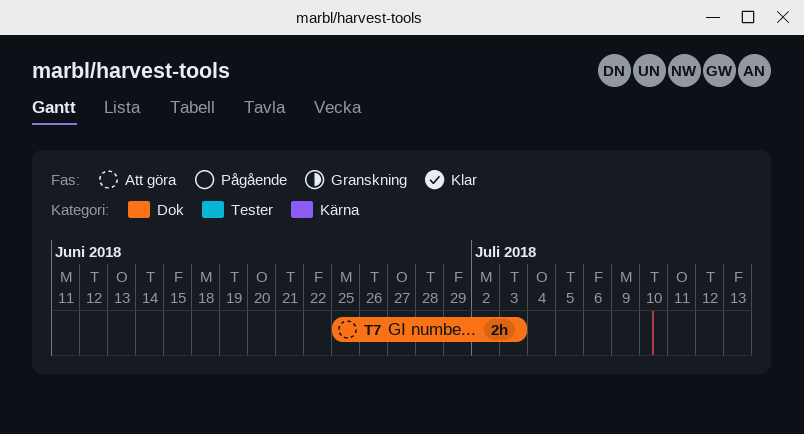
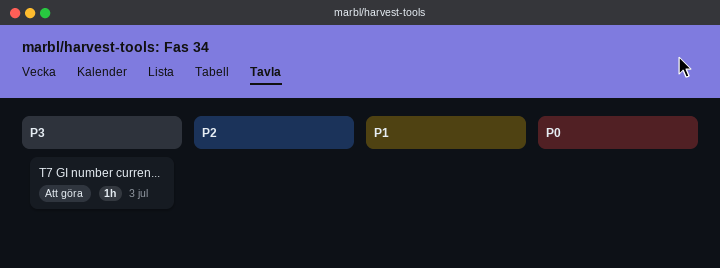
T7, estimate: 2h -> 1h

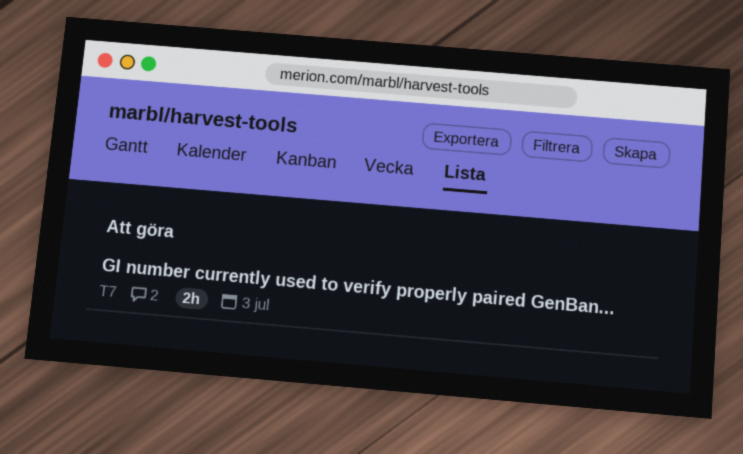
T7, estimate: 1h -> 2h

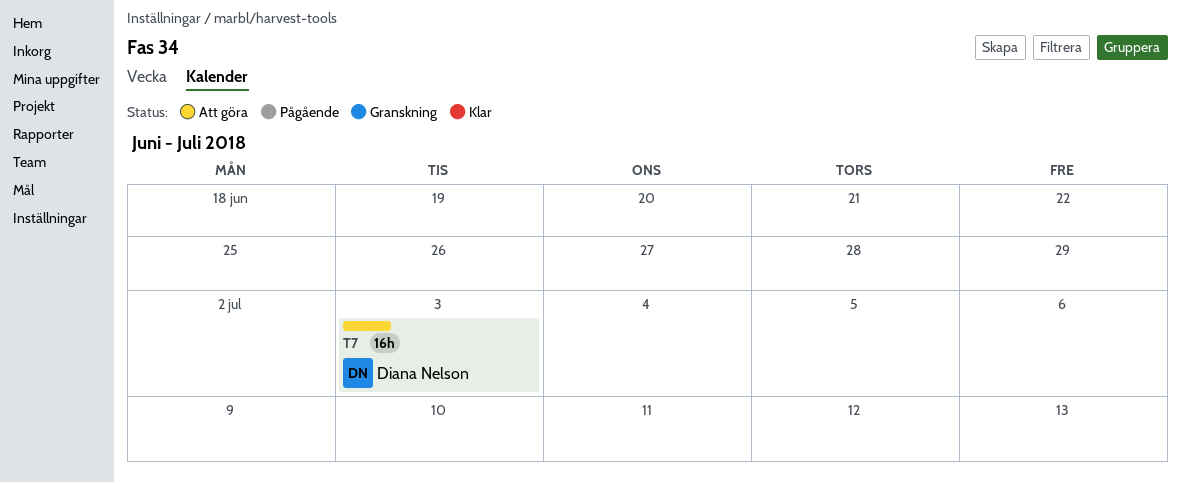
T7, estimate: 2h -> 16h

